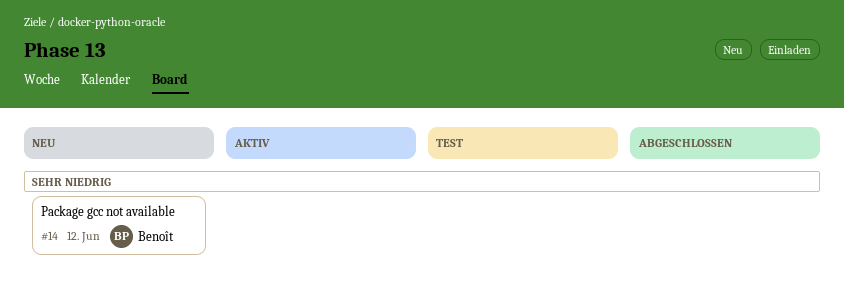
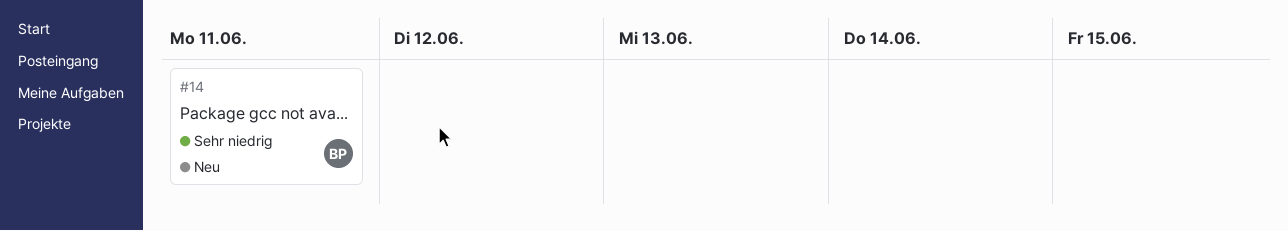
#14, due: Jun 12 -> Jun 11

